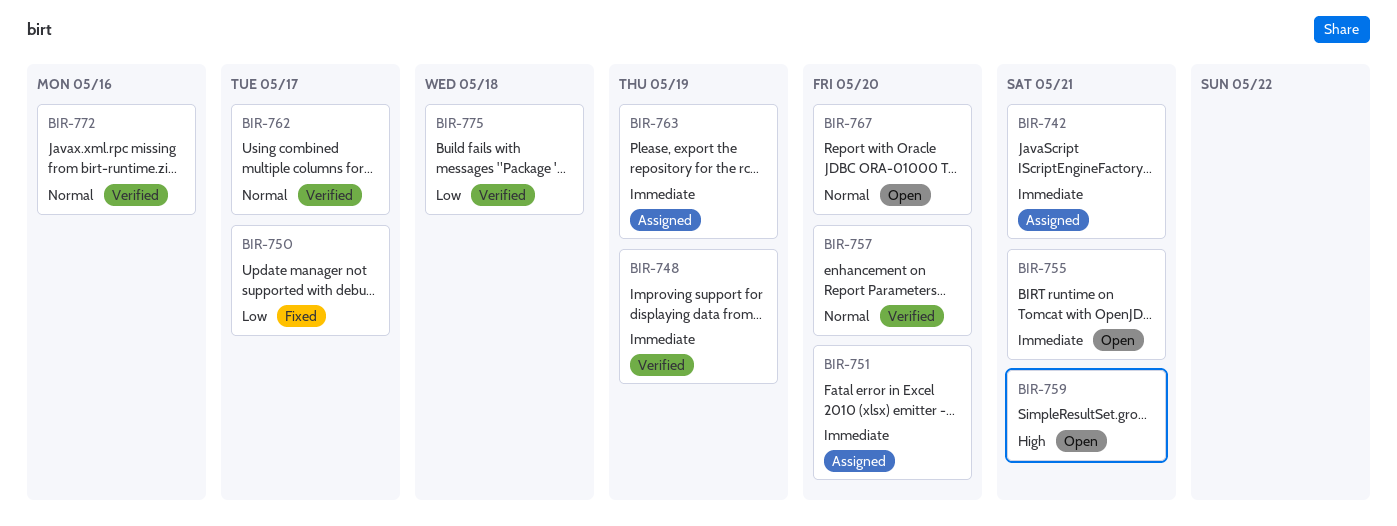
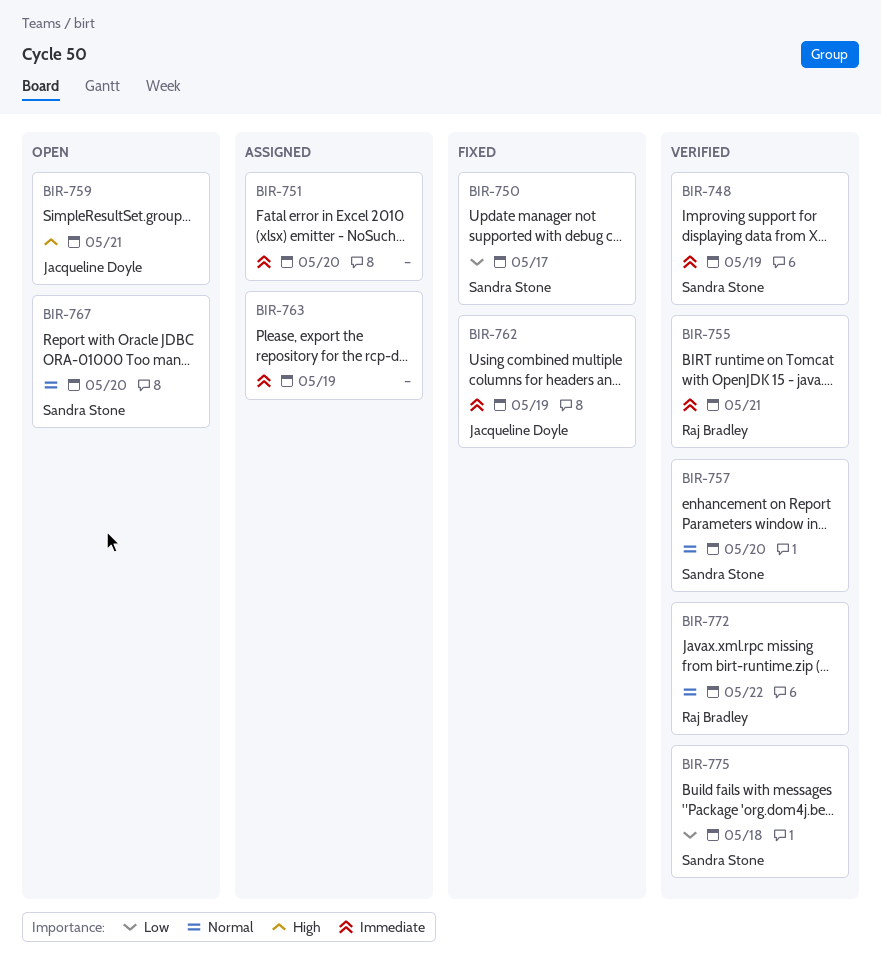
BIR-742: present -> none
BIR-755, status: Open -> Verified
BIR-762, status: Verified -> Fixed
BIR-762, priority: Normal -> Immediate
BIR-762, due: May 17 -> May 19
BIR-772, due: May 16 -> May 22

